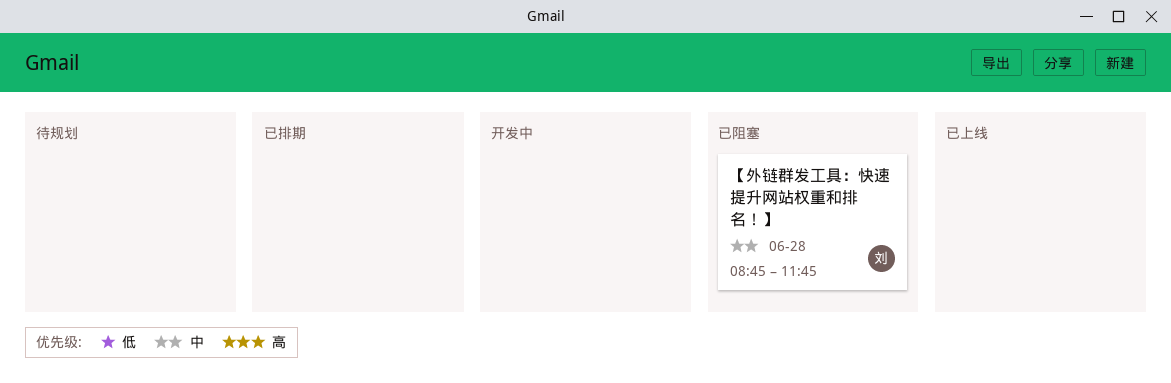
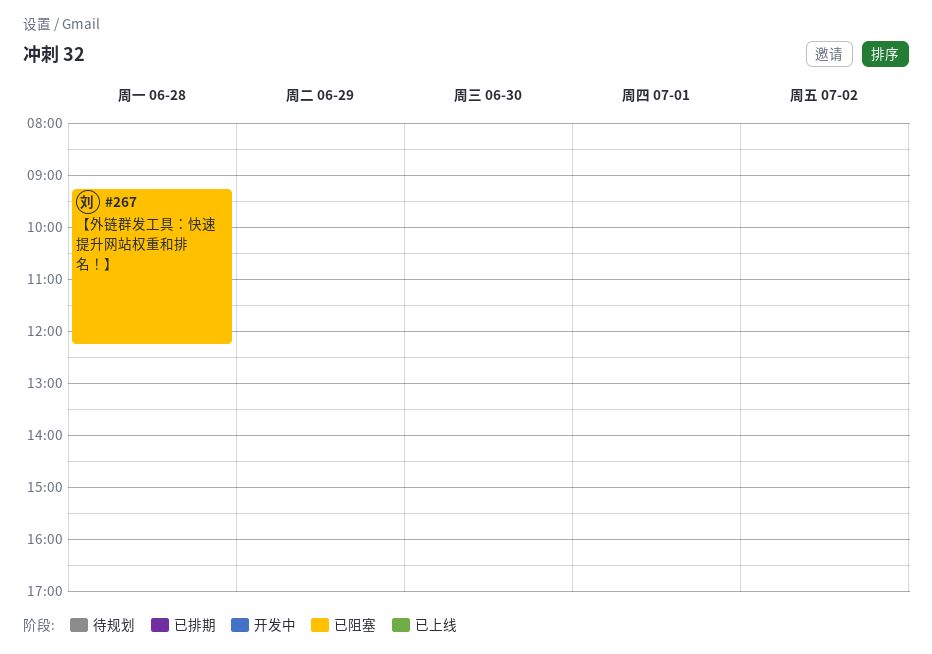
【外链群发工具：快速提升网站权重和排名！】, begins: 08:45 -> 09:15
【外链群发工具：快速提升网站权重和排名！】, ends: 11:45 -> 12:15

